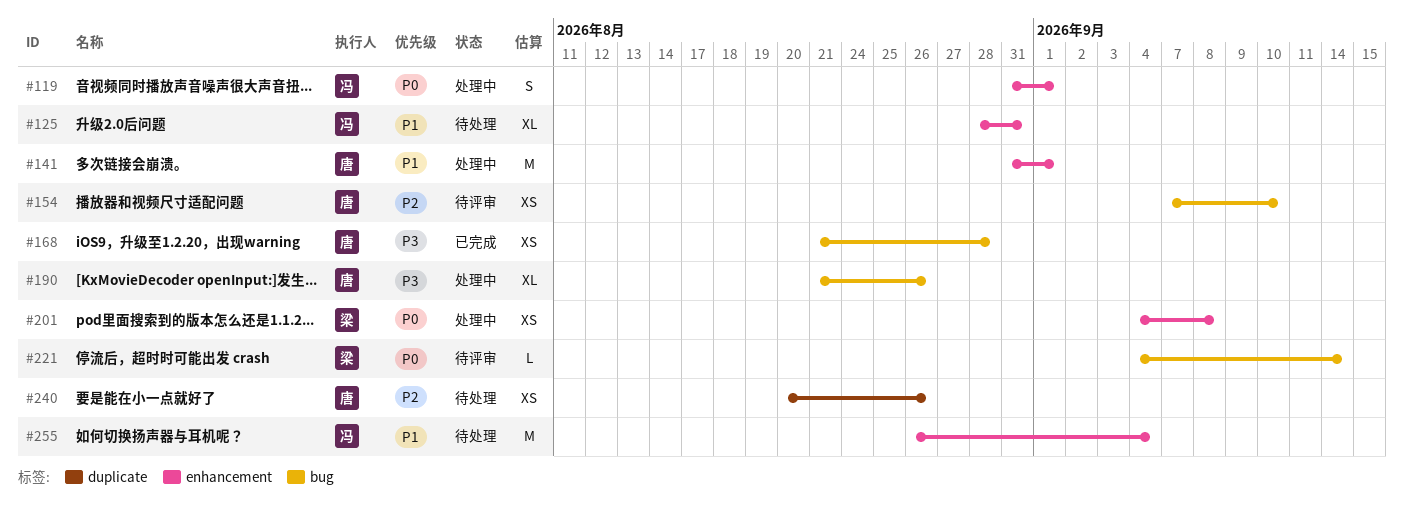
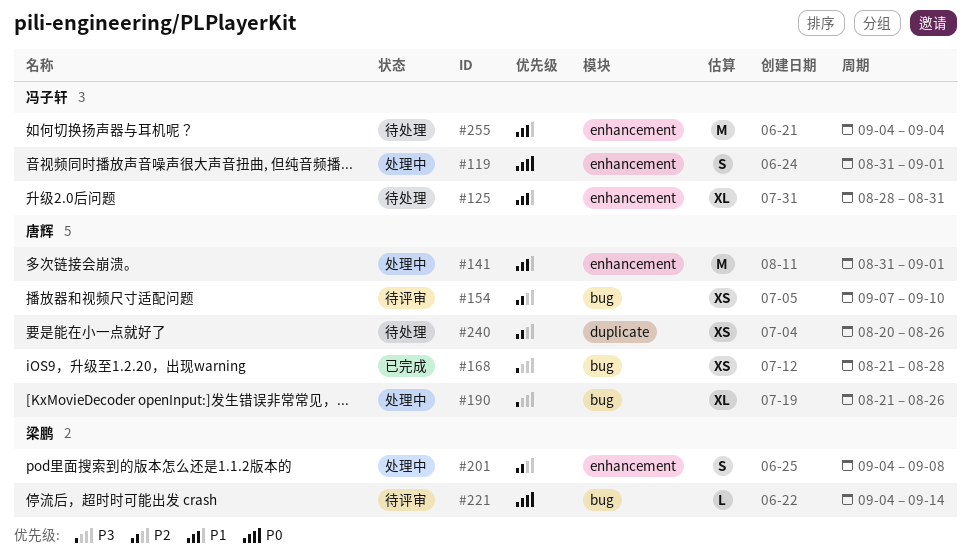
#201, priority: P0 -> P2
#201, estimate: XS -> S
#255, start: Aug 26 -> Sep 4

